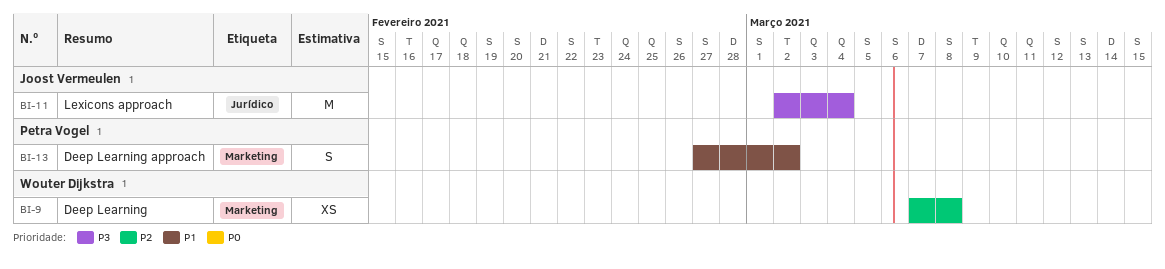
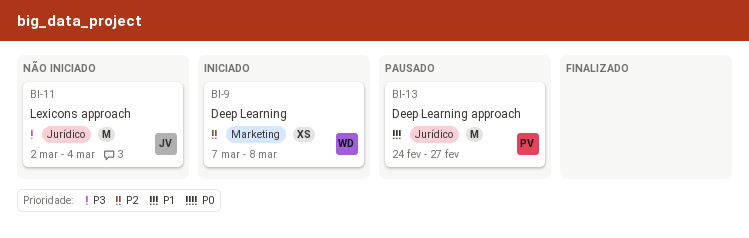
BI-13, label: Marketing -> Jurídico
BI-13, estimate: S -> M
BI-13, start: Feb 27 -> Feb 24
BI-13, due: Mar 2 -> Feb 27

